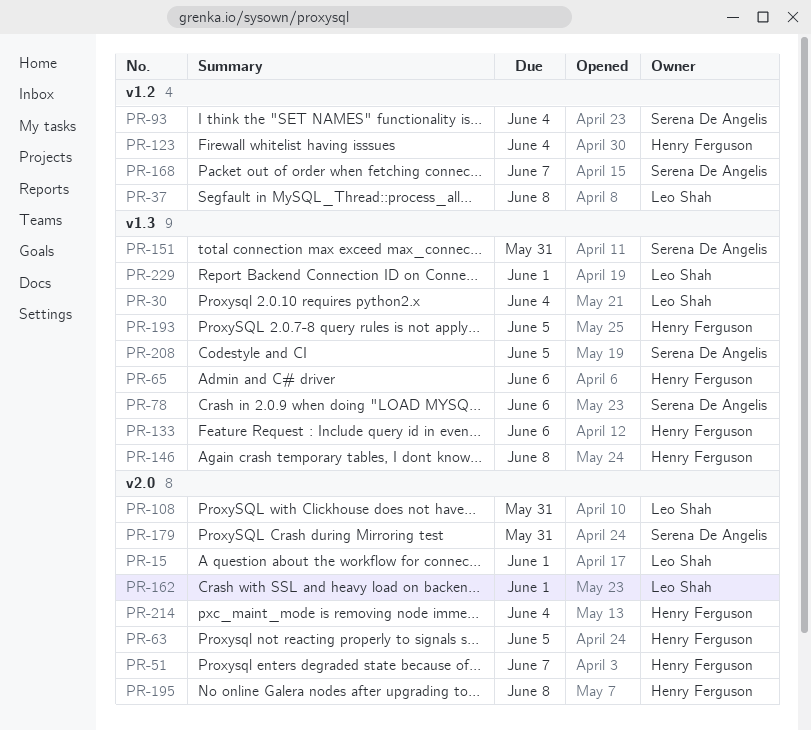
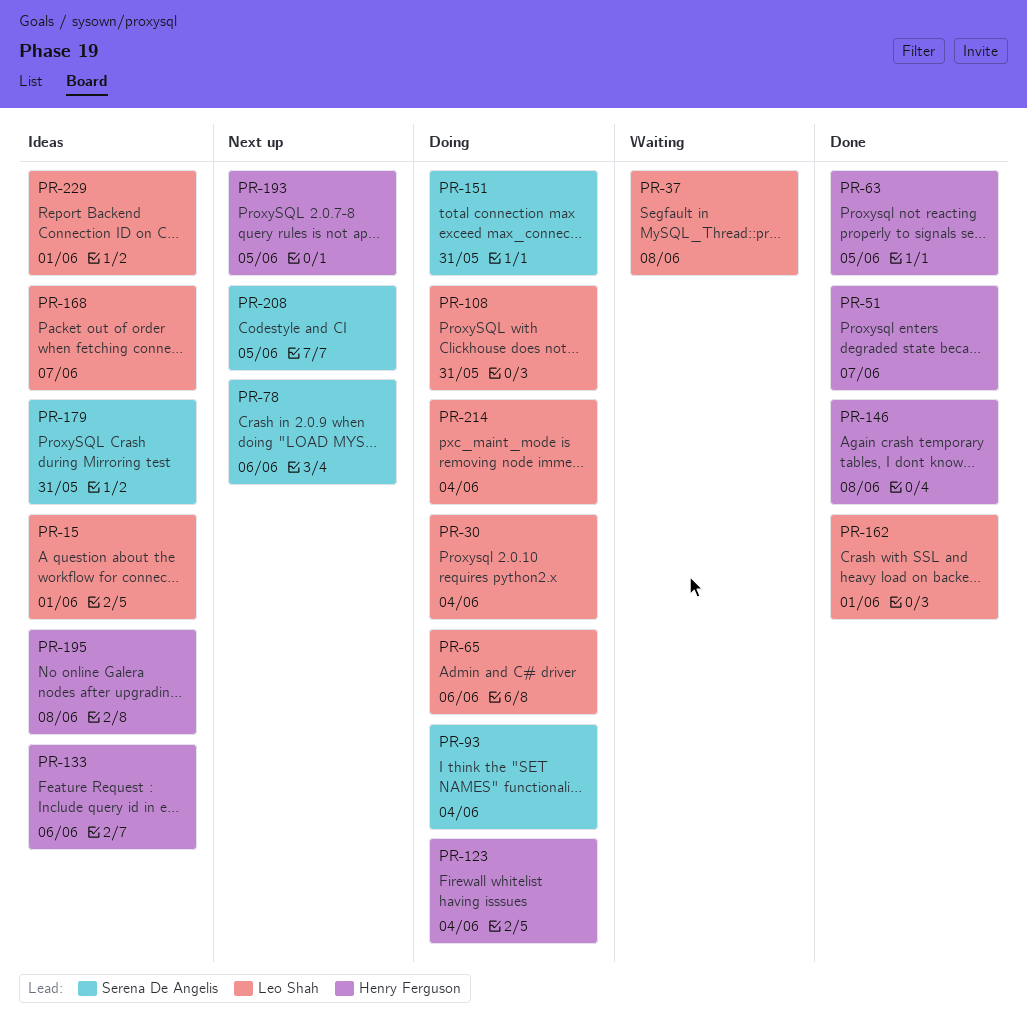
PR-65, owner: Henry Ferguson -> Leo Shah
PR-168, owner: Serena De Angelis -> Leo Shah
PR-214, owner: Henry Ferguson -> Leo Shah

